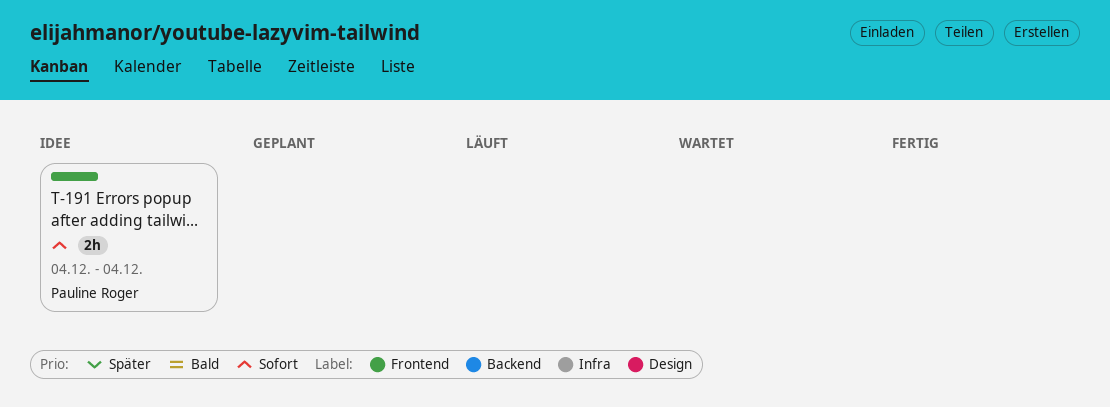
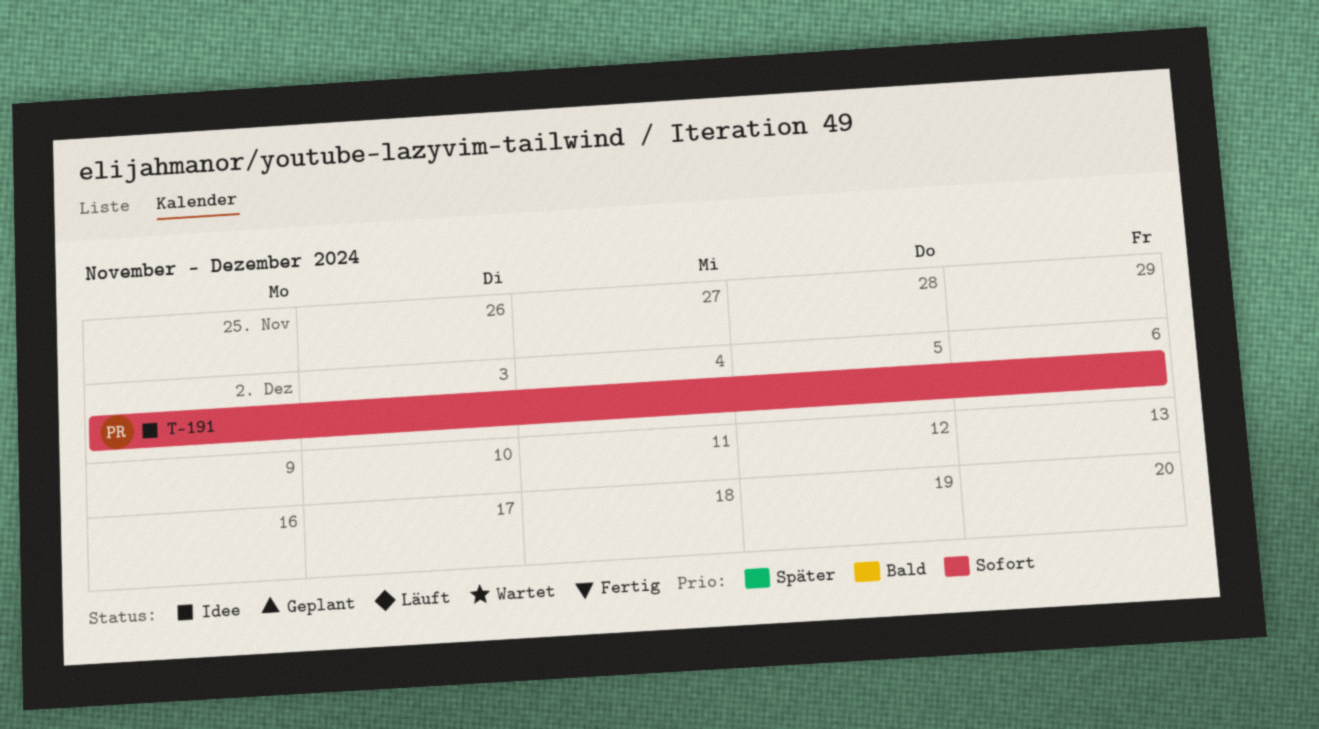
T-191, start: Dec 4 -> Dec 2
T-191, due: Dec 4 -> Dec 6

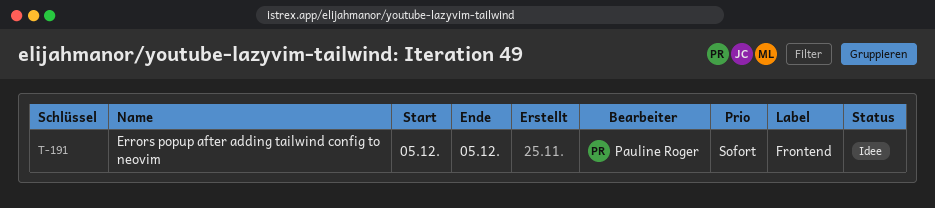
T-191, start: Dec 2 -> Dec 5
T-191, due: Dec 6 -> Dec 5

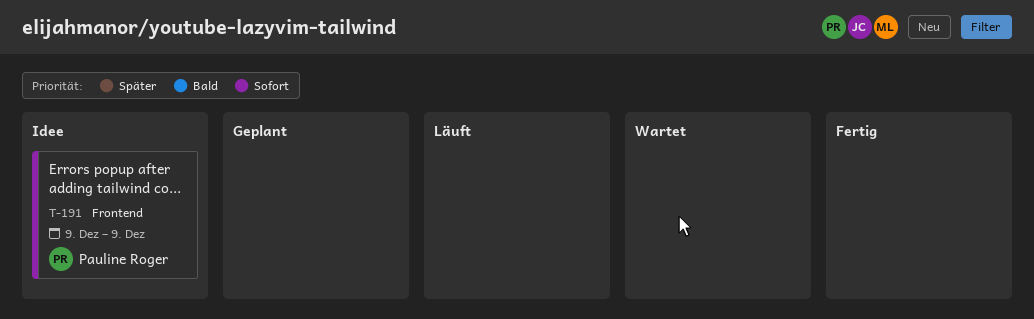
T-191, start: Dec 5 -> Dec 9
T-191, due: Dec 5 -> Dec 9

